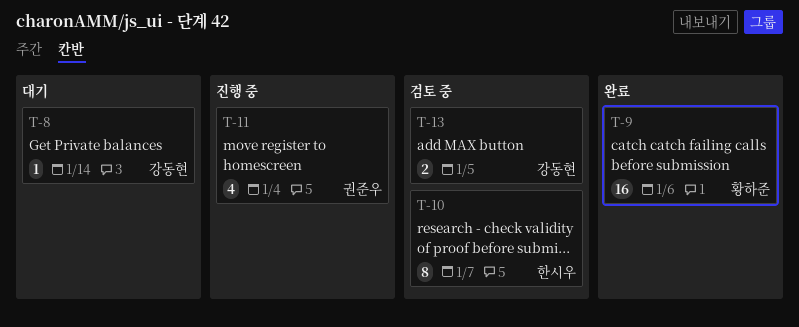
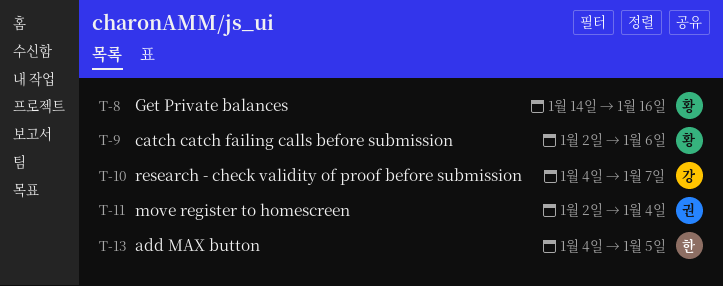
T-8, owner: 강동현 -> 황하준
T-8, due: Jan 14 -> Jan 16
T-10, owner: 한시우 -> 강동현
T-13, owner: 강동현 -> 한시우

